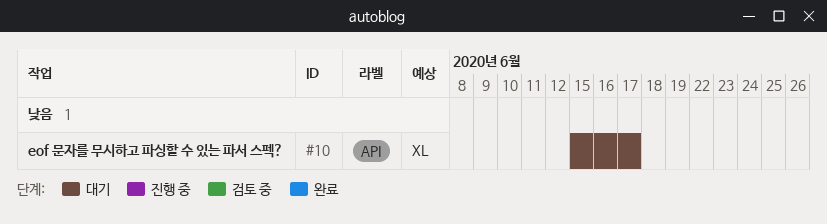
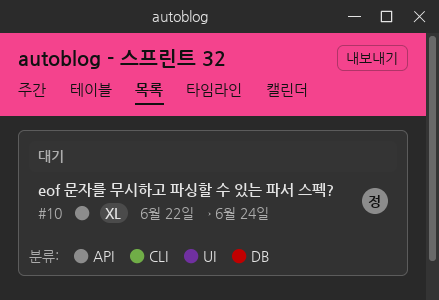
#10, start: Jun 15 -> Jun 22
#10, due: Jun 17 -> Jun 24

